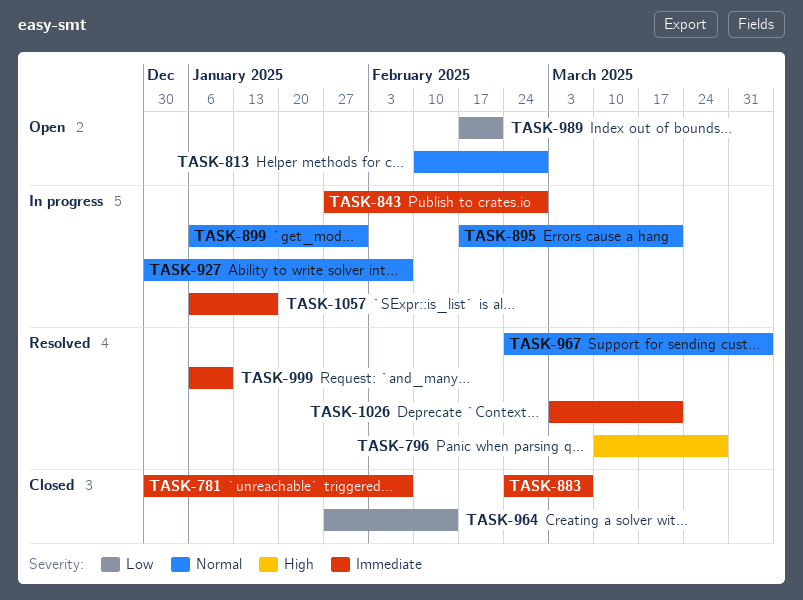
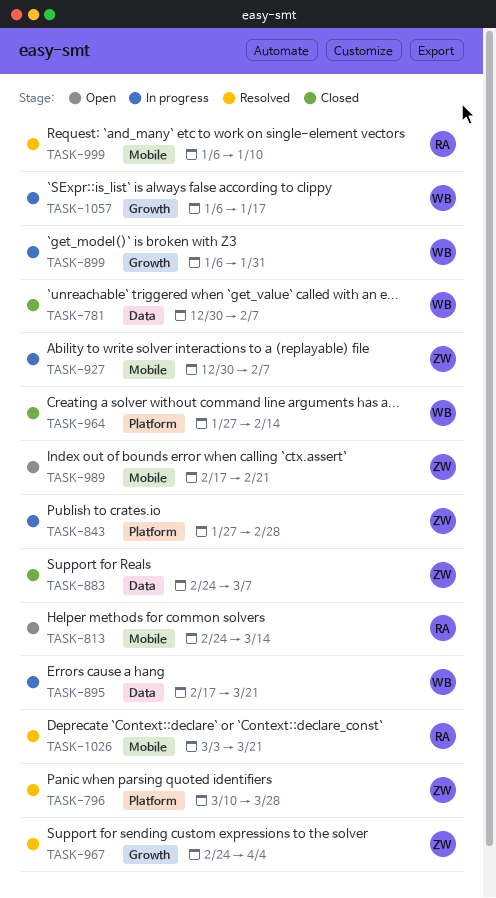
TASK-813, start: Feb 10 -> Feb 24
TASK-813, due: Feb 28 -> Mar 14

